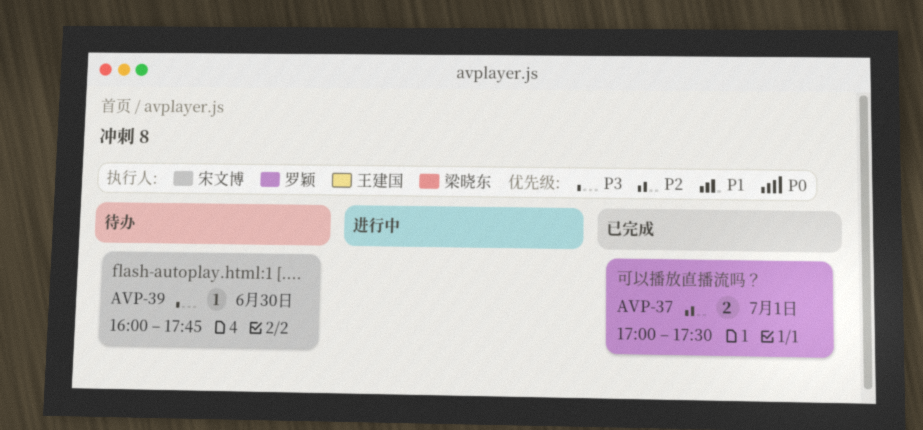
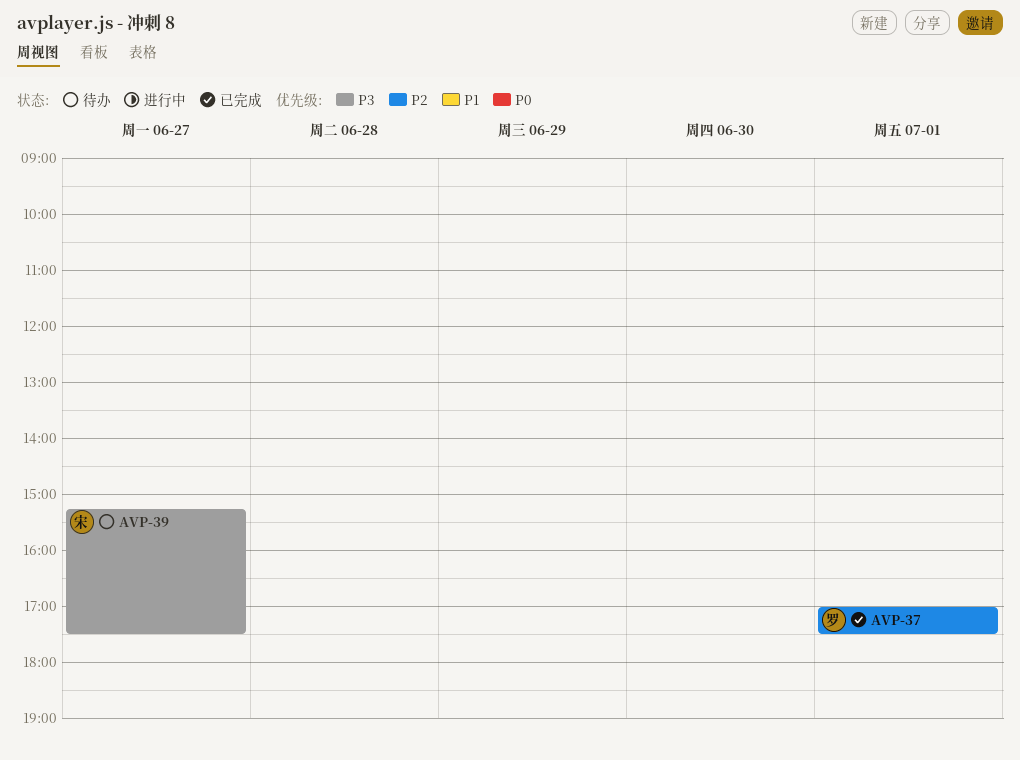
AVP-39, day: Jun 30 -> Jun 27
AVP-39, begins: 16:00 -> 15:15
AVP-39, ends: 17:45 -> 17:30

